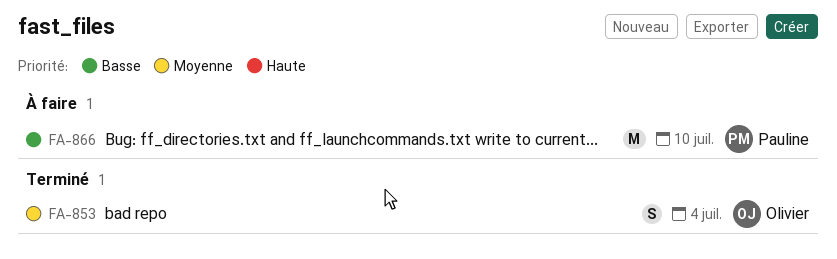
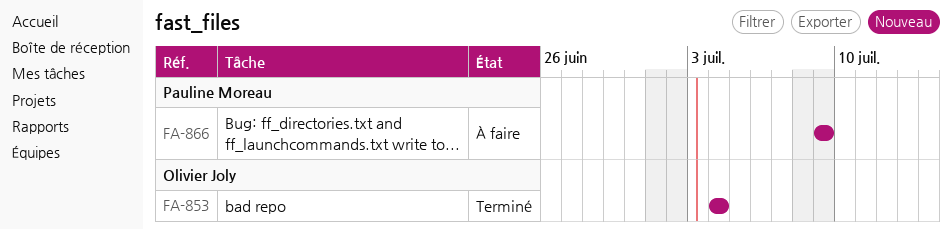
FA-866, due: Jul 10 -> Jul 9

